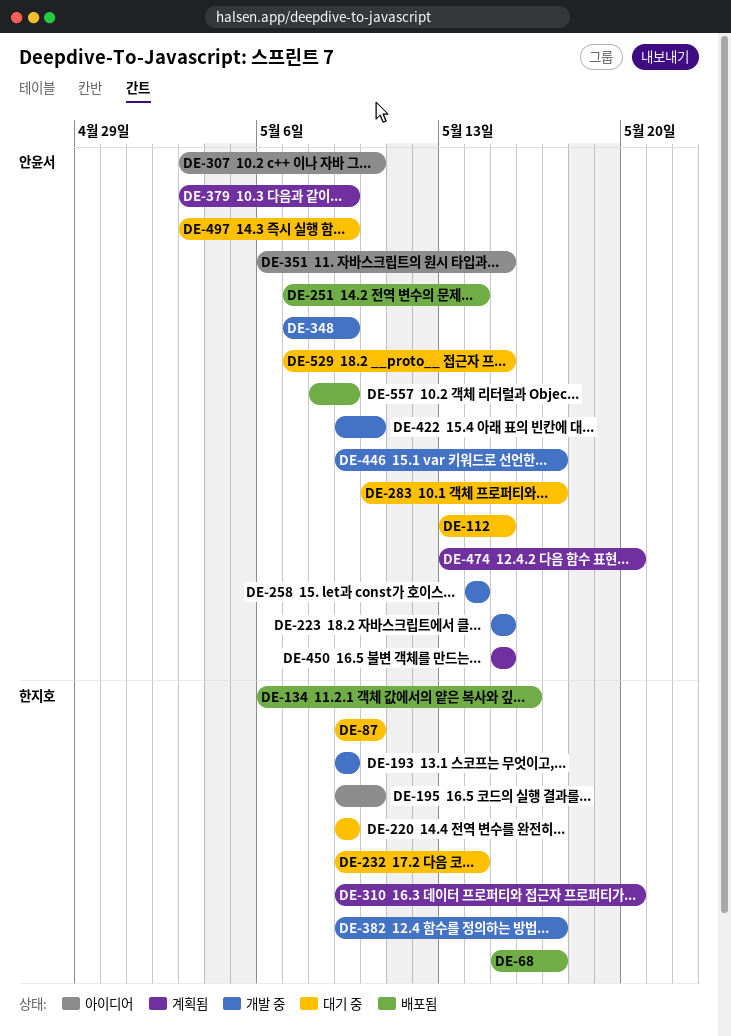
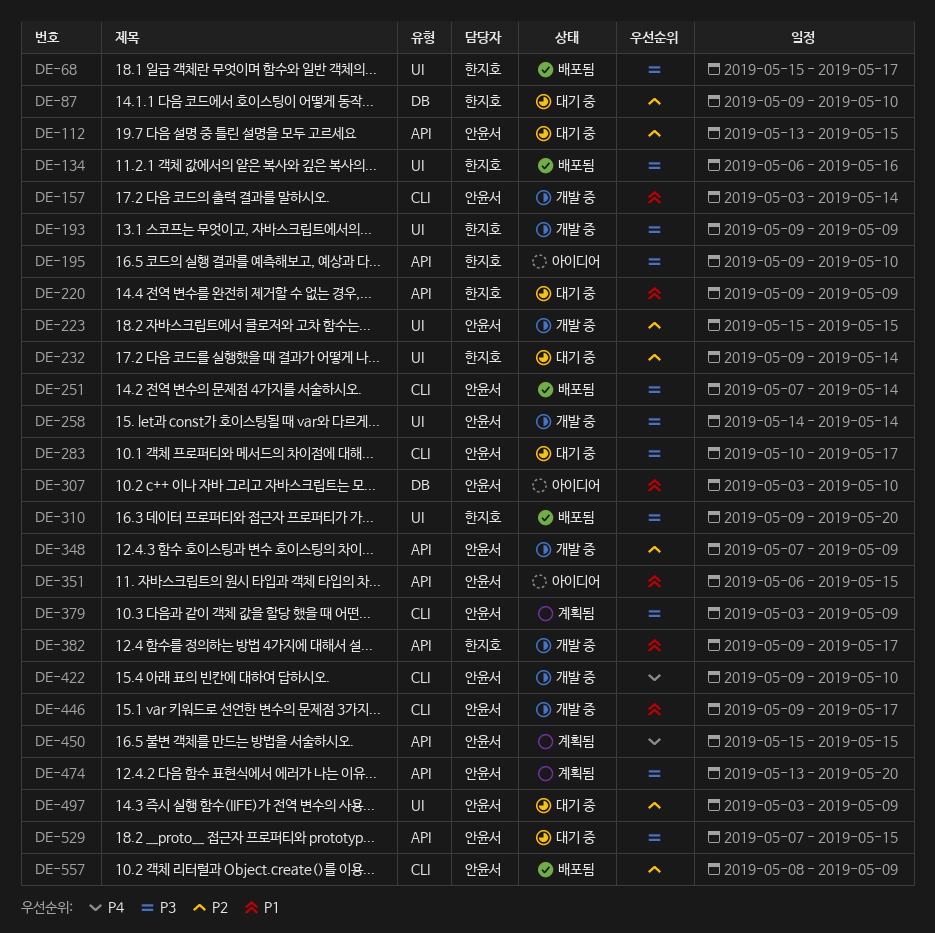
DE-157: none -> present
DE-310, status: 계획됨 -> 배포됨

